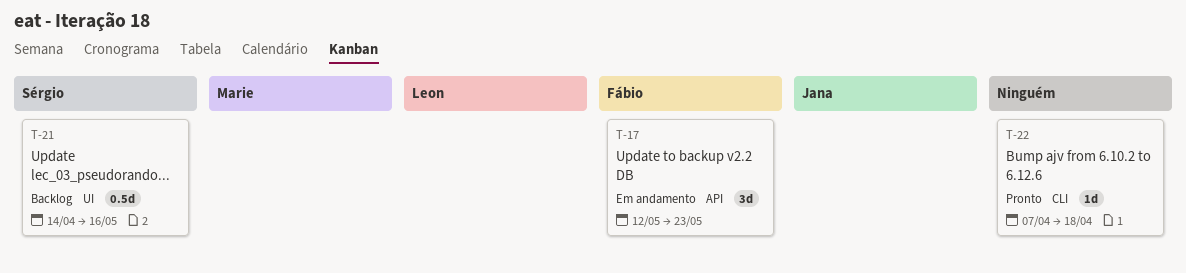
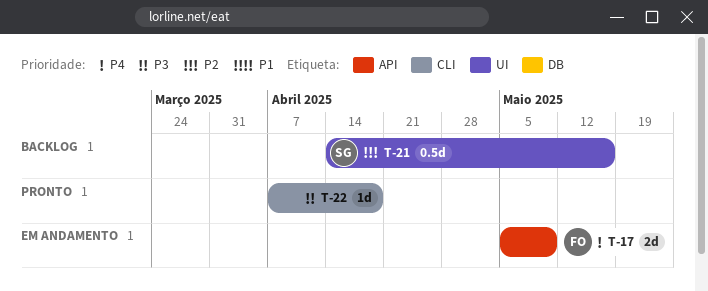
T-17, estimate: 3d -> 2d
T-17, start: May 12 -> May 5
T-17, due: May 23 -> May 9

